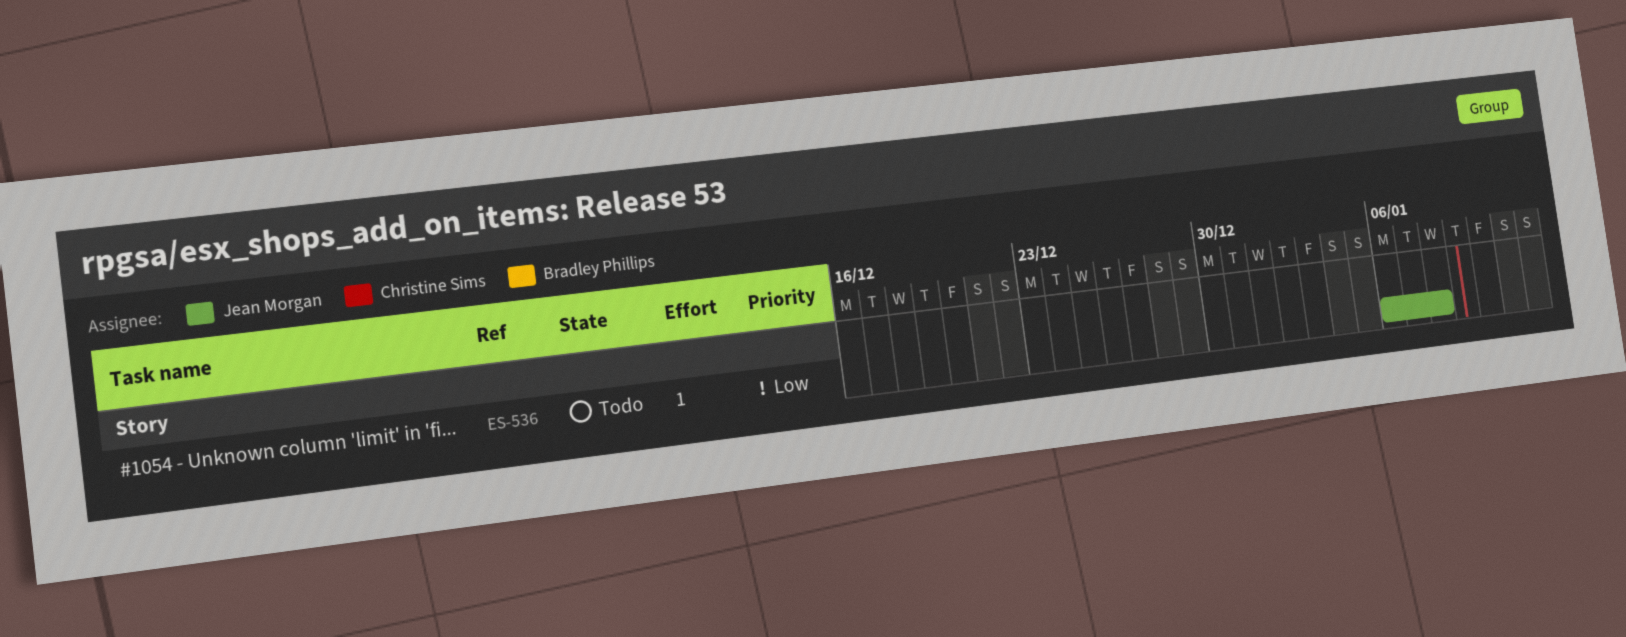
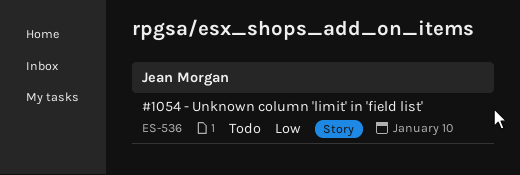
ES-536, due: Jan 8 -> Jan 10

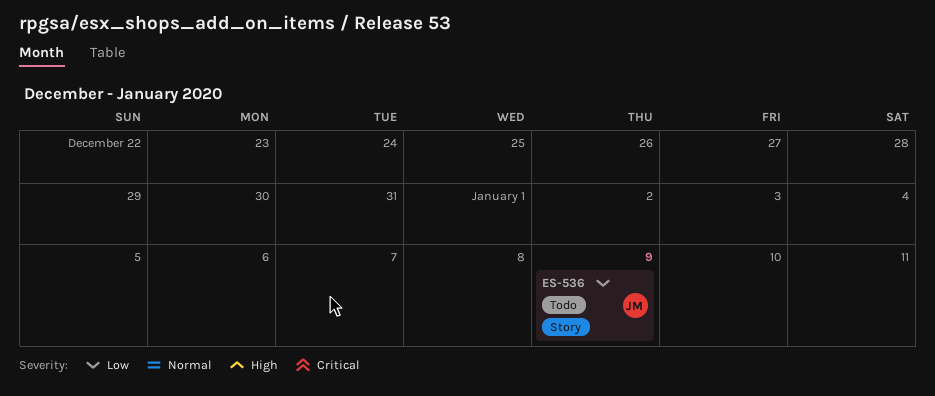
ES-536, due: Jan 10 -> Jan 9

